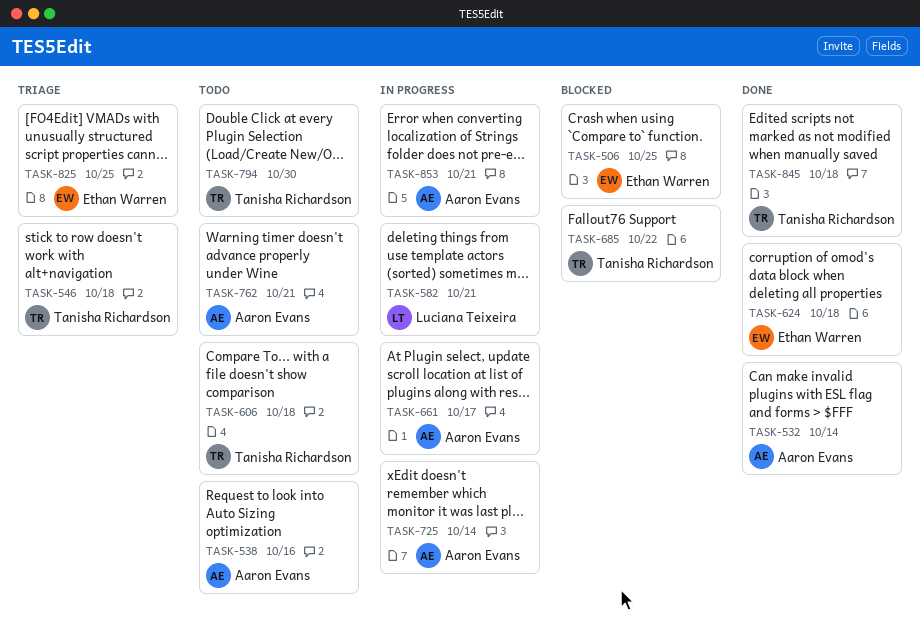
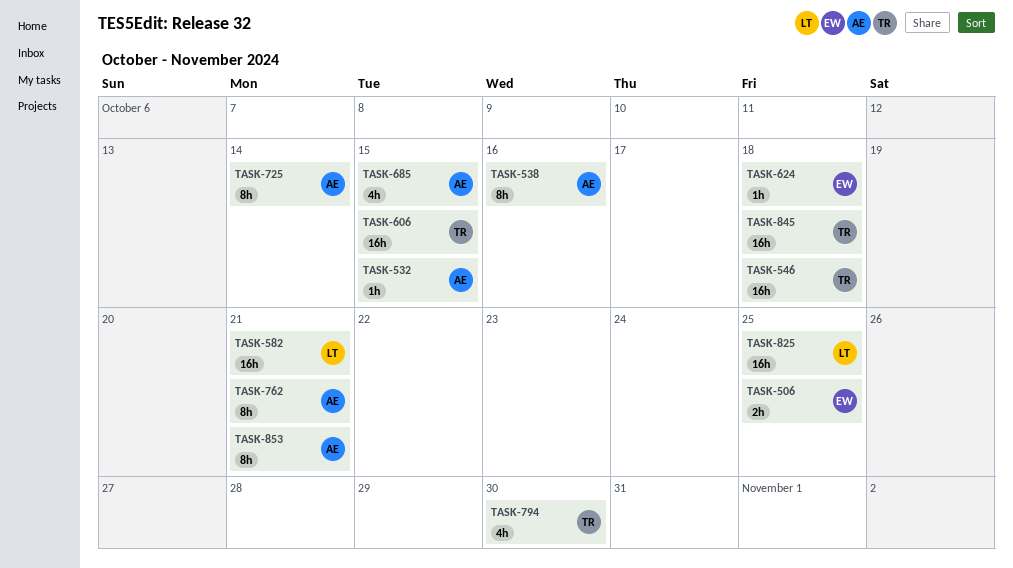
TASK-532, due: Oct 14 -> Oct 15
TASK-606, due: Oct 18 -> Oct 15
TASK-661: present -> none
TASK-685, owner: Tanisha Richardson -> Aaron Evans
TASK-685, due: Oct 22 -> Oct 15
TASK-825, owner: Ethan Warren -> Luciana Teixeira

